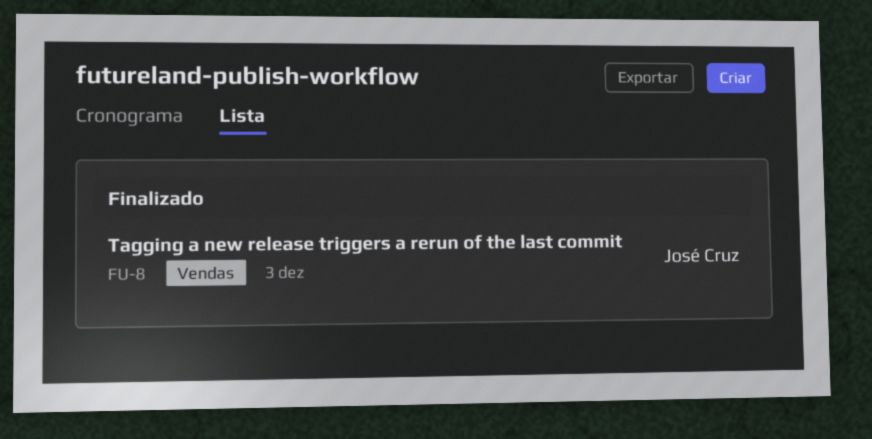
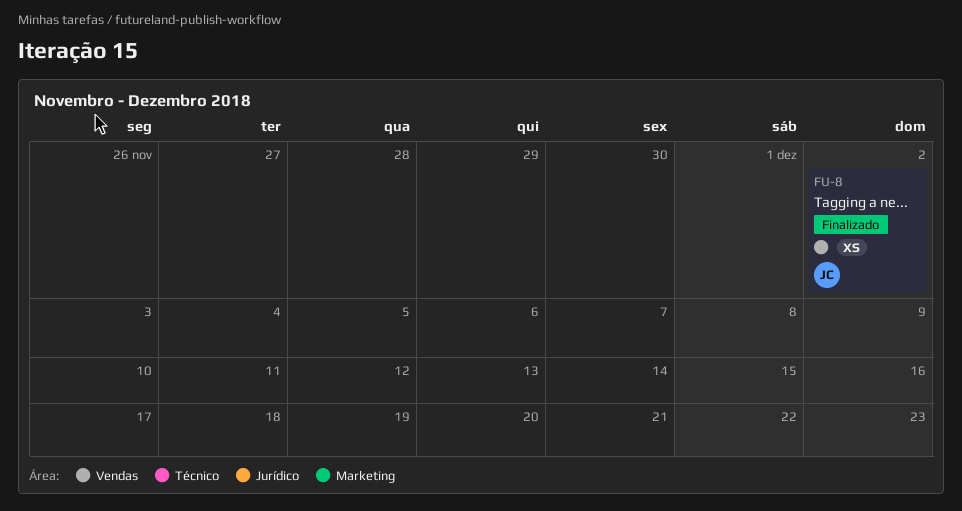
FU-8, due: Dec 3 -> Dec 2

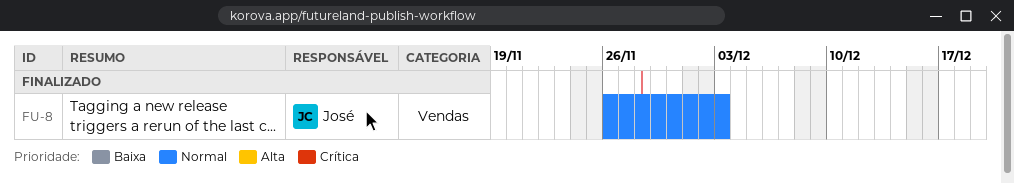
FU-8, due: Dec 2 -> Dec 3

